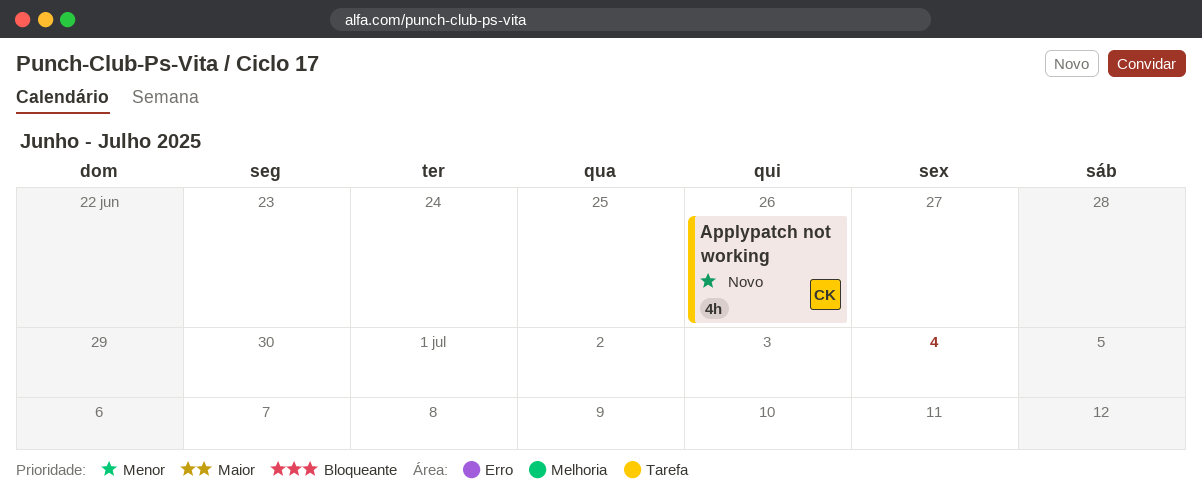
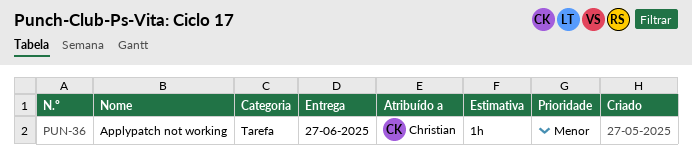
Applypatch not working, estimate: 4h -> 1h
Applypatch not working, due: Jun 26 -> Jun 27

